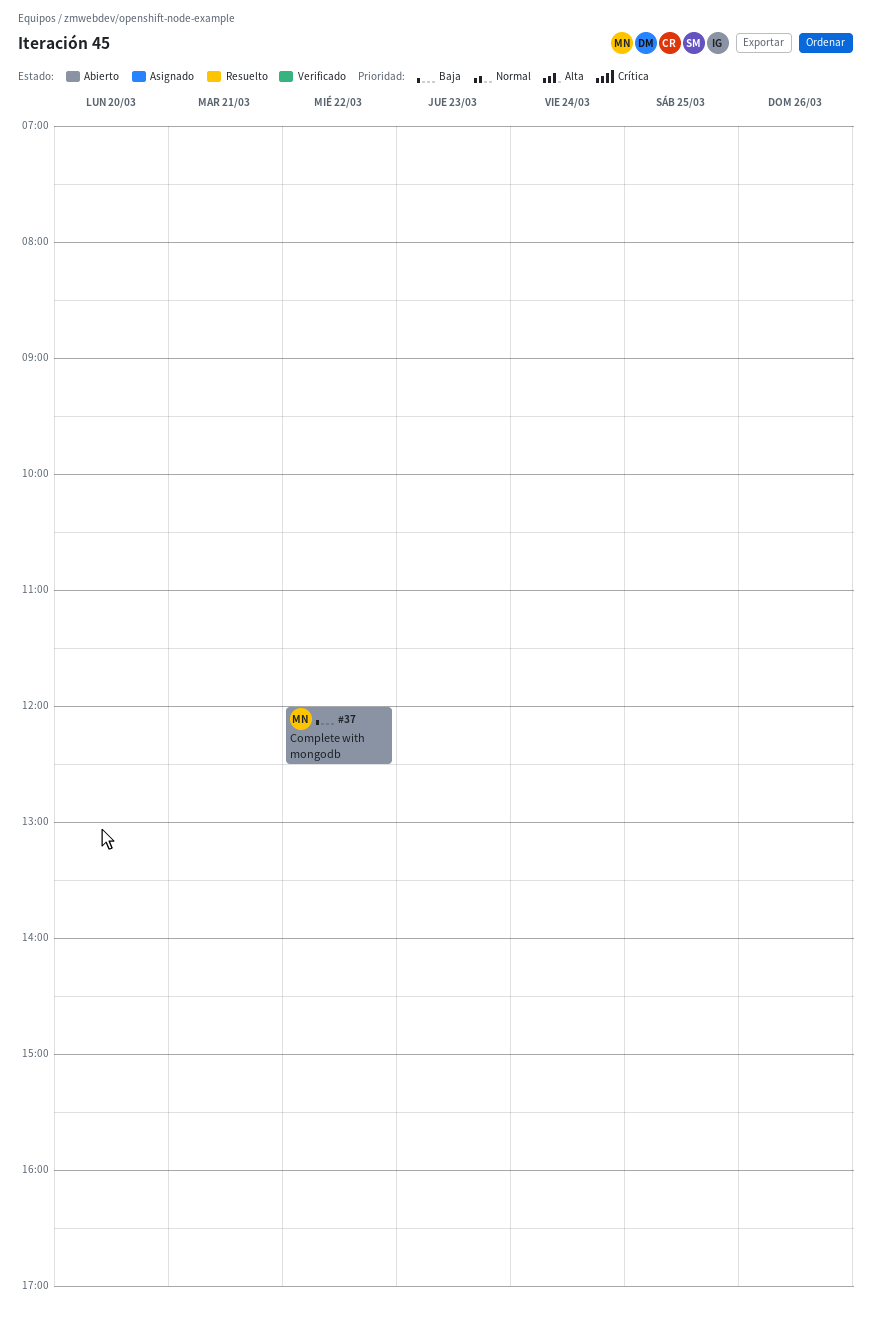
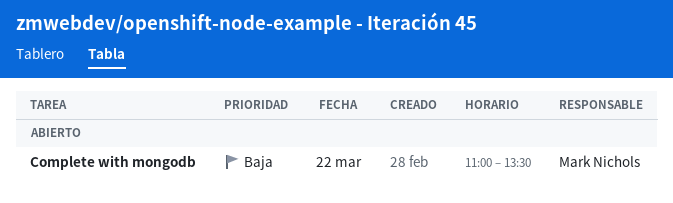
Complete with mongodb, begins: 12:00 -> 11:00
Complete with mongodb, ends: 12:30 -> 13:30

